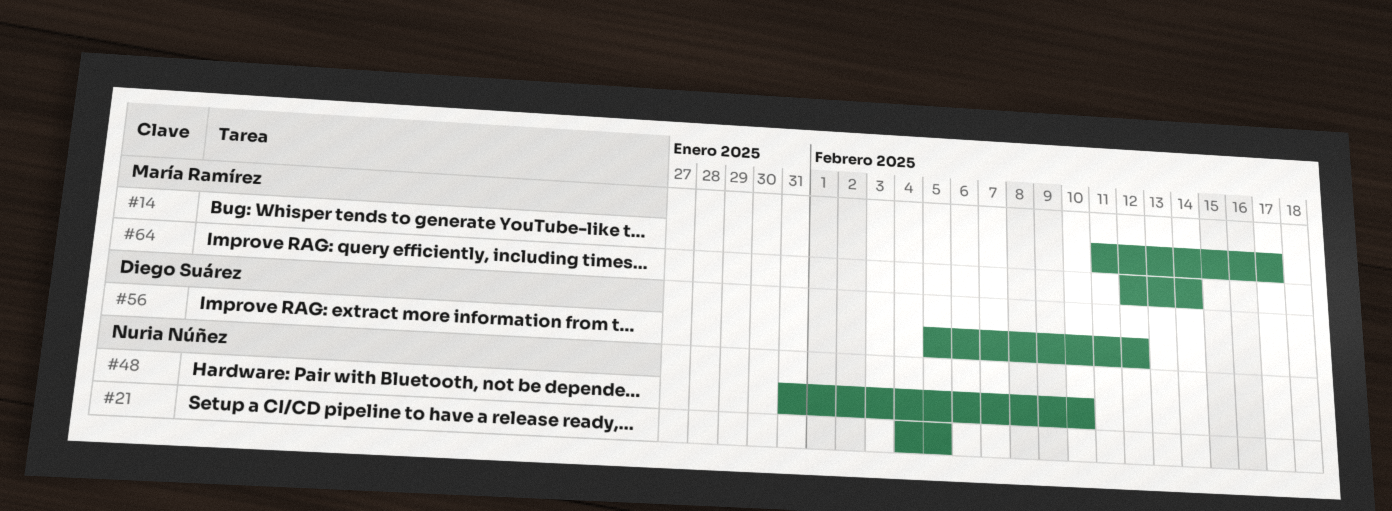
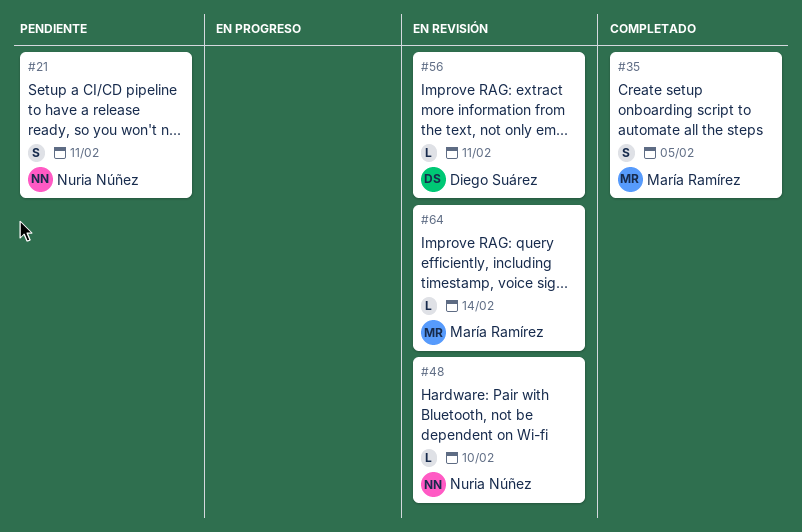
#14: present -> none
#21, due: Feb 5 -> Feb 11
#35: none -> present
#56, due: Feb 12 -> Feb 11

